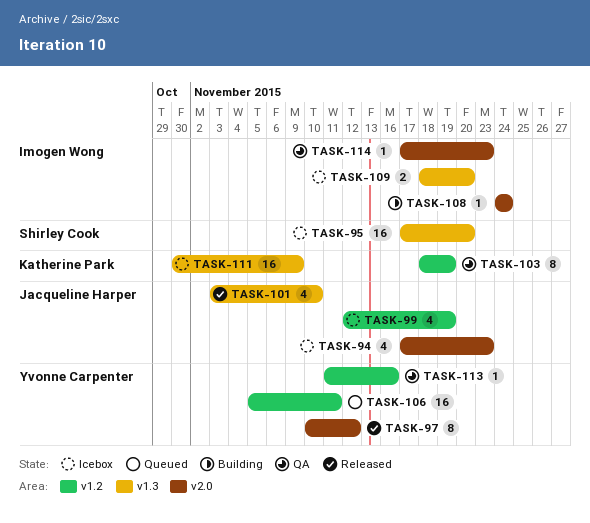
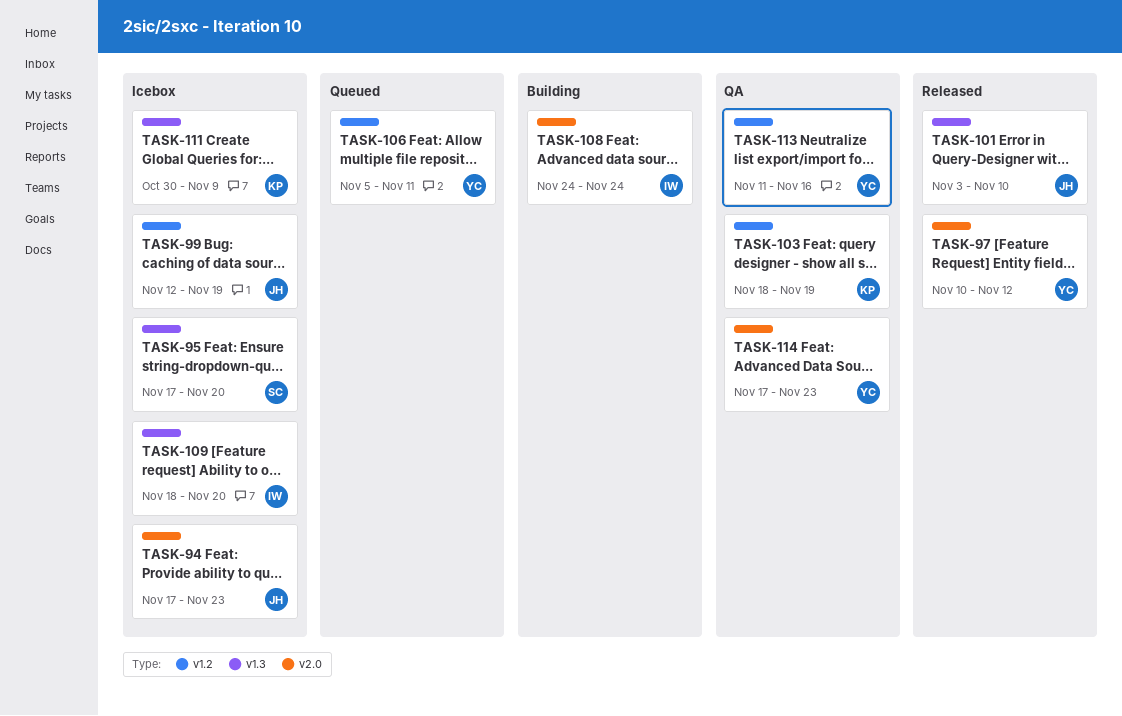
TASK-114, owner: Imogen Wong -> Yvonne Carpenter

